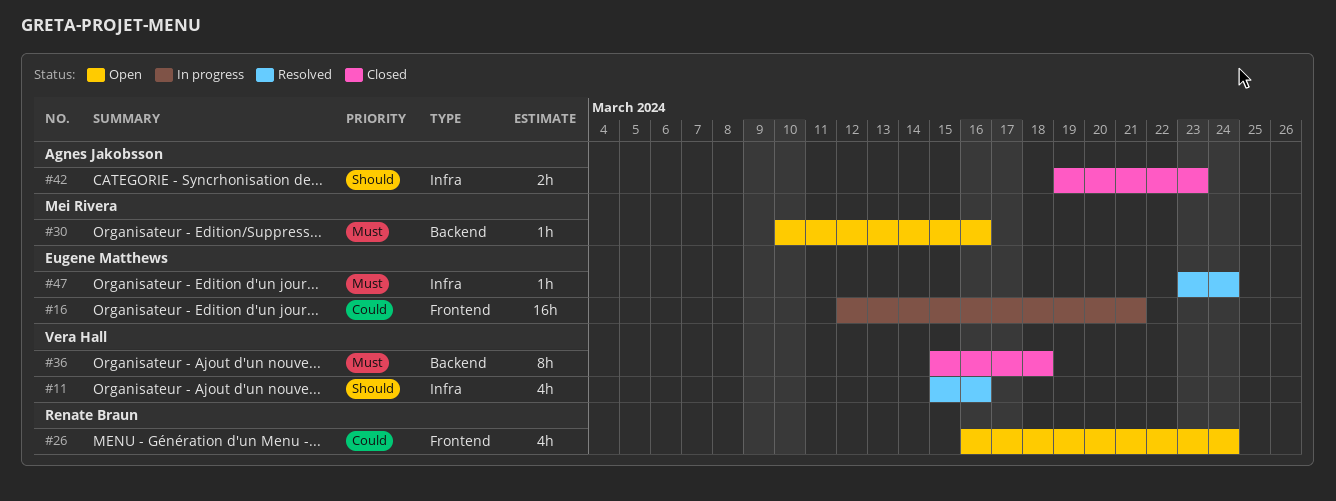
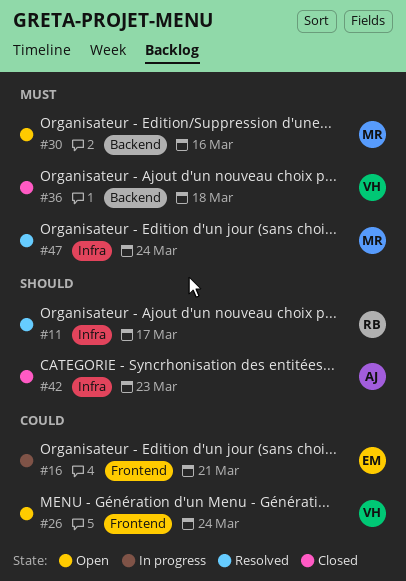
#11, owner: Vera Hall -> Renate Braun
#11, due: Mar 16 -> Mar 17
#26, owner: Renate Braun -> Vera Hall
#47, owner: Eugene Matthews -> Mei Rivera

